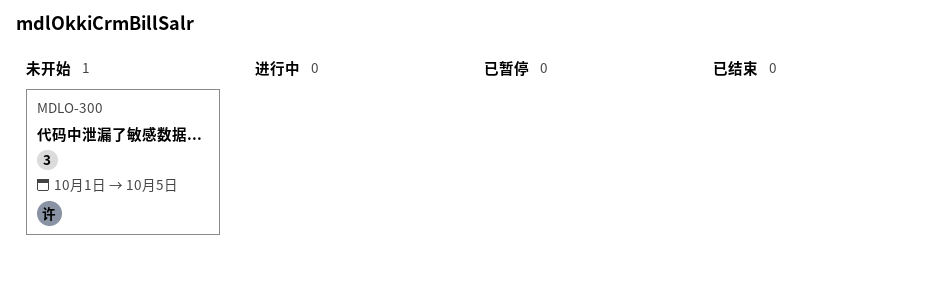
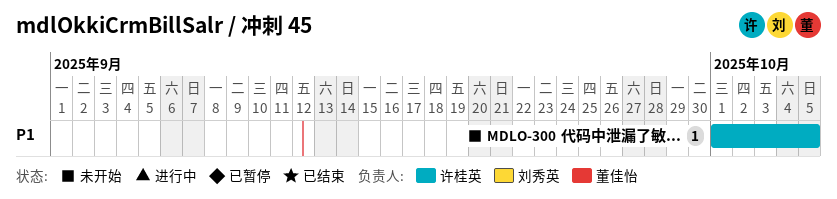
MDLO-300, estimate: 3 -> 1

